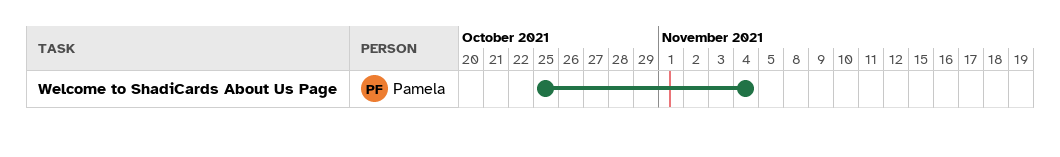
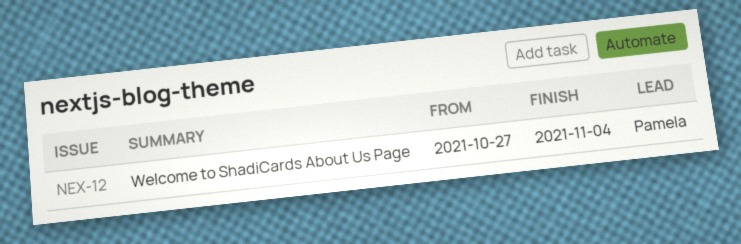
Welcome to ShadiCards About Us Page, start: Oct 25 -> Oct 27

